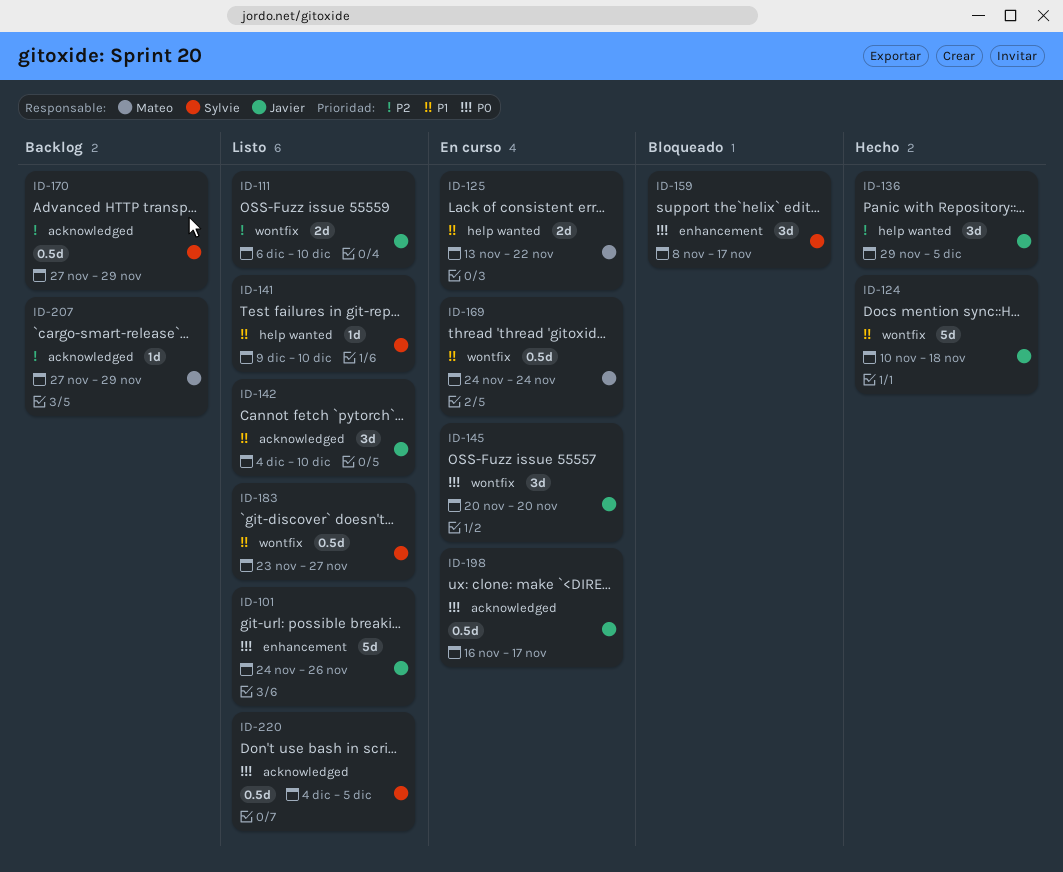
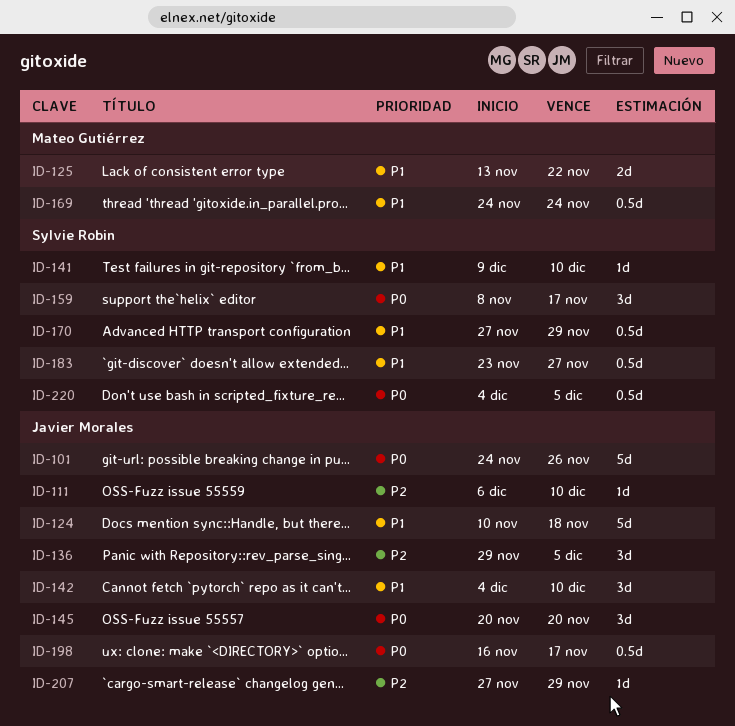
ID-111, estimate: 2d -> 1d
ID-170, priority: P2 -> P1
ID-207, owner: Mateo Gutiérrez -> Javier Morales

